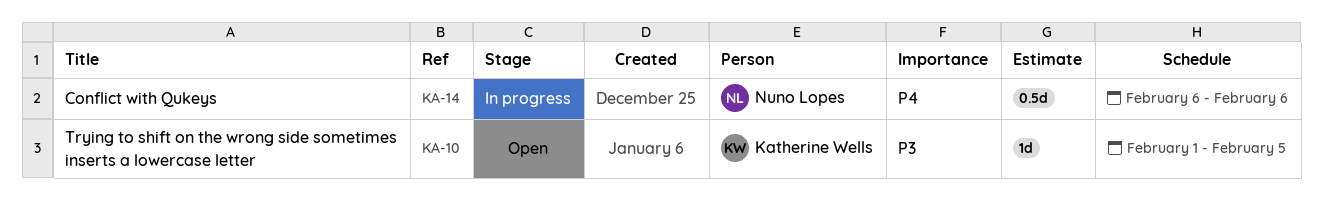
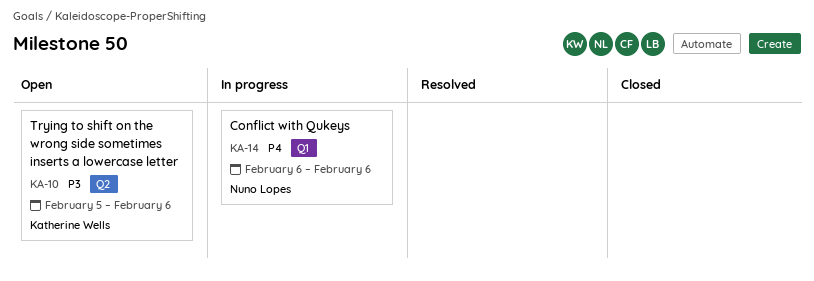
KA-10, start: Feb 1 -> Feb 5
KA-10, due: Feb 5 -> Feb 6

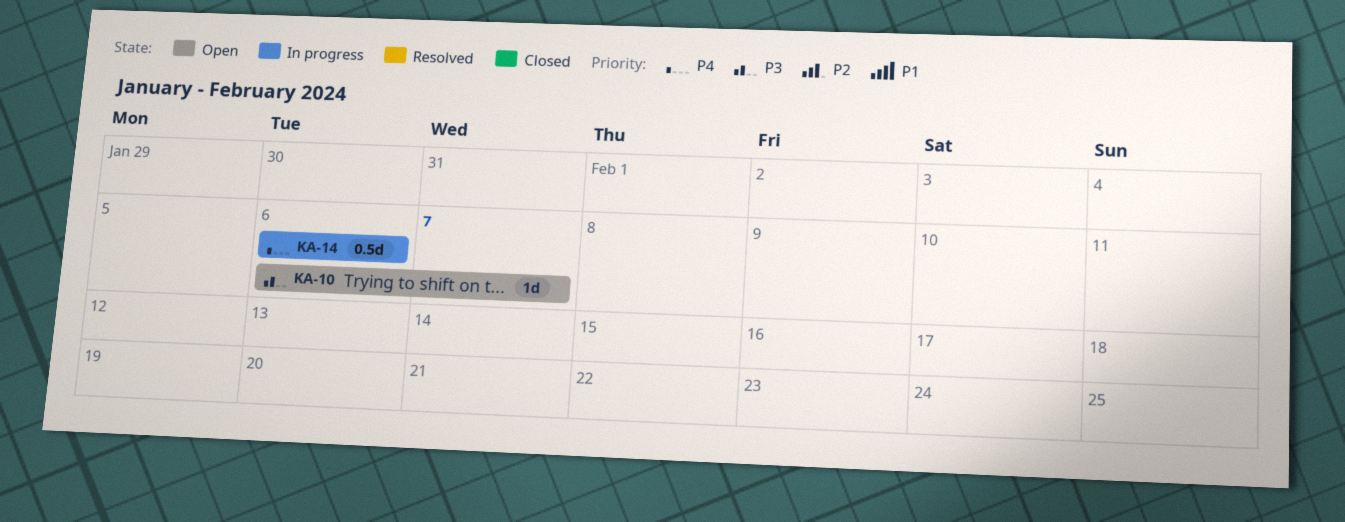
KA-10, start: Feb 5 -> Feb 6
KA-10, due: Feb 6 -> Feb 7

